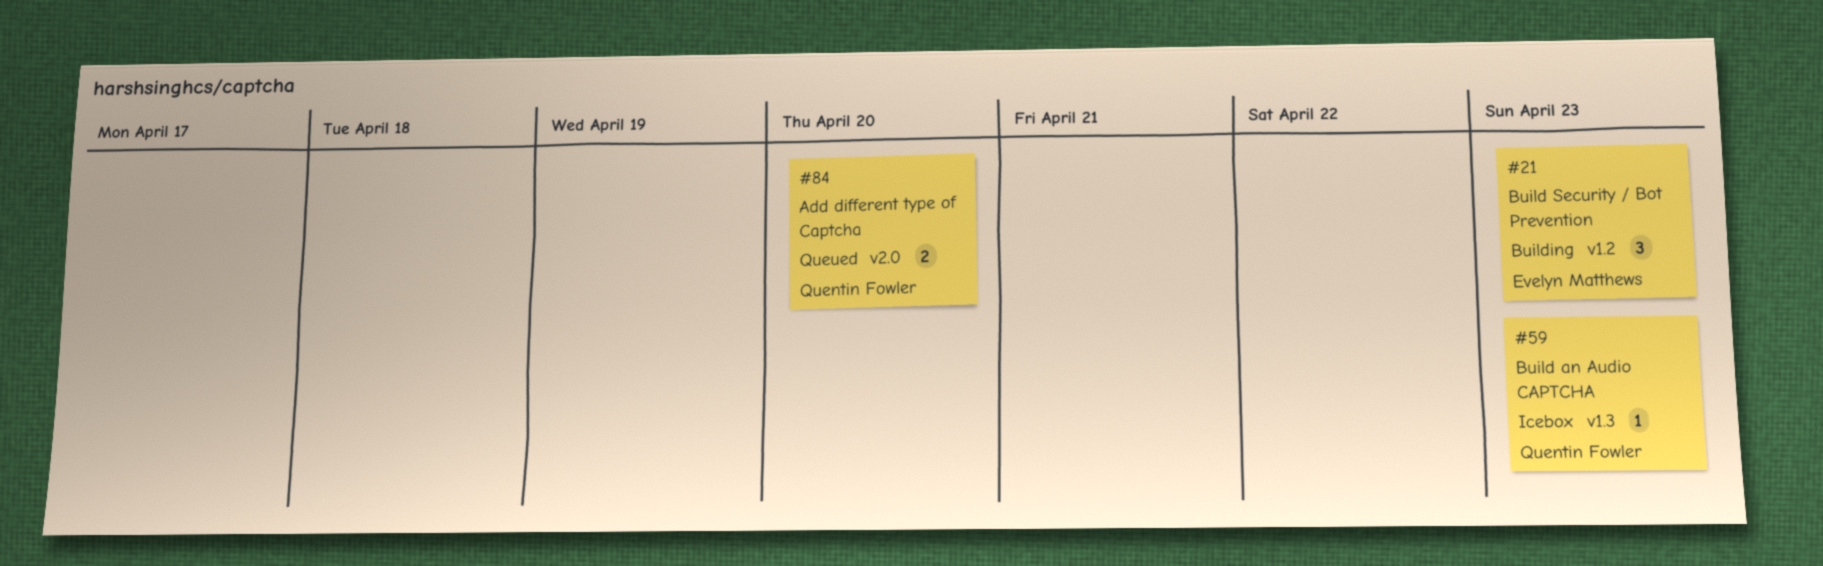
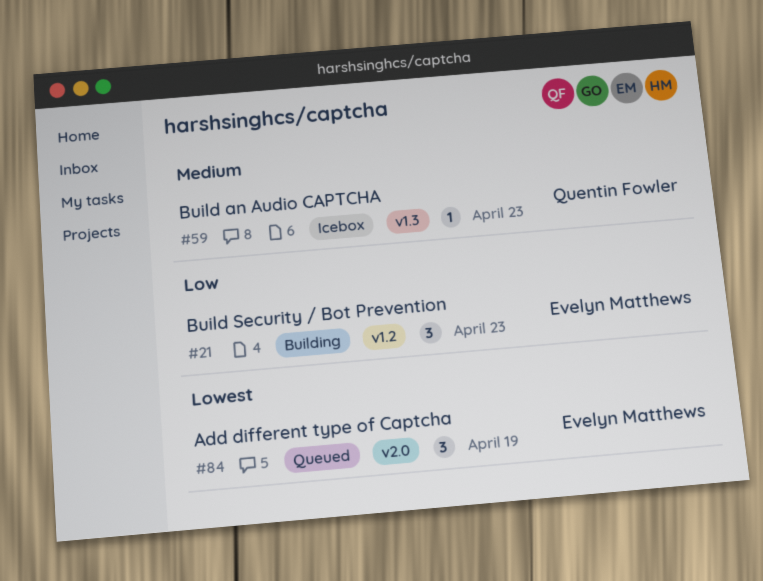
#84, owner: Quentin Fowler -> Evelyn Matthews
#84, estimate: 2 -> 3
#84, due: Apr 20 -> Apr 19

